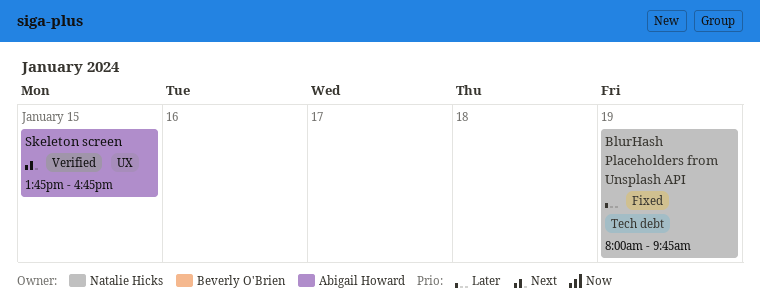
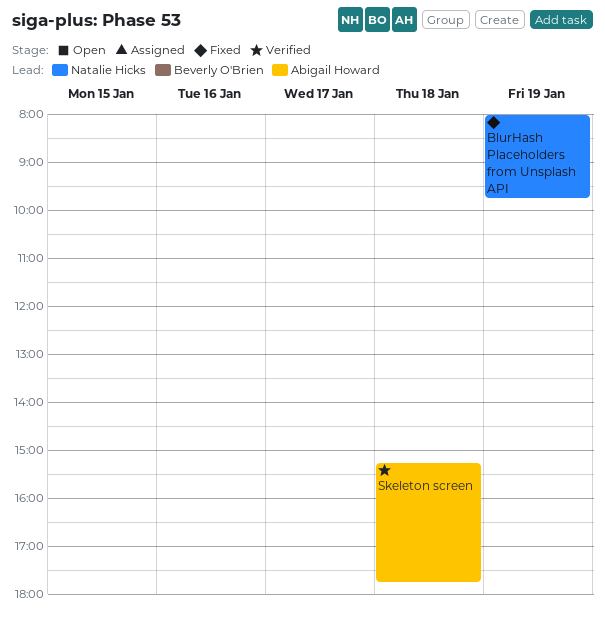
Skeleton screen, day: Jan 15 -> Jan 18
Skeleton screen, begins: 13:45 -> 15:15
Skeleton screen, ends: 16:45 -> 17:45

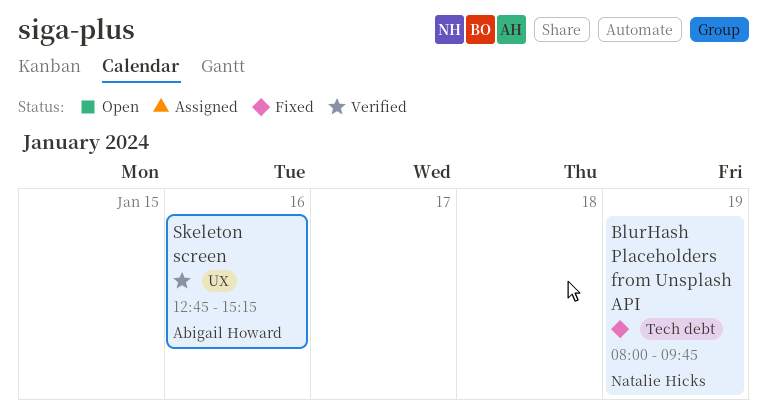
Skeleton screen, day: Jan 18 -> Jan 16
Skeleton screen, begins: 15:15 -> 12:45
Skeleton screen, ends: 17:45 -> 15:15

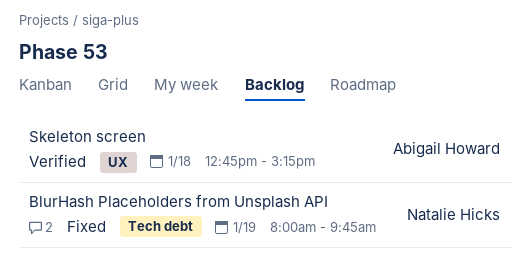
Skeleton screen, day: Jan 16 -> Jan 18

